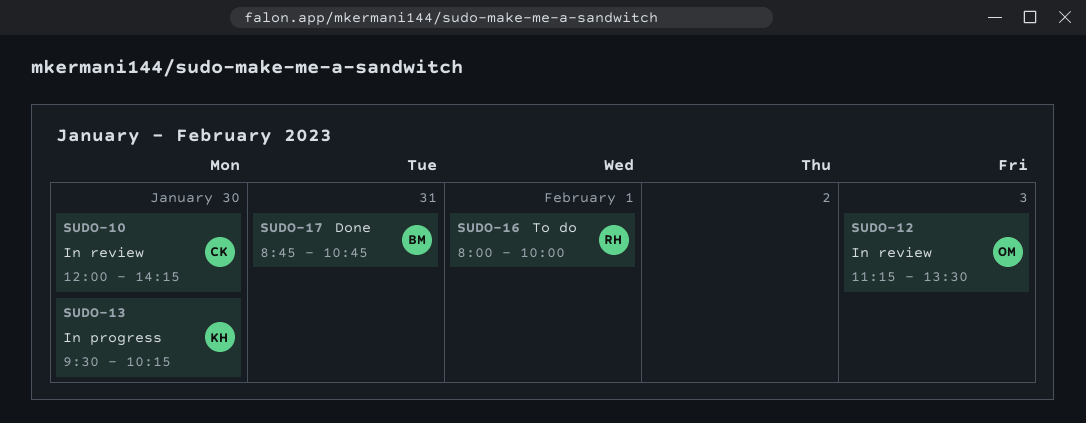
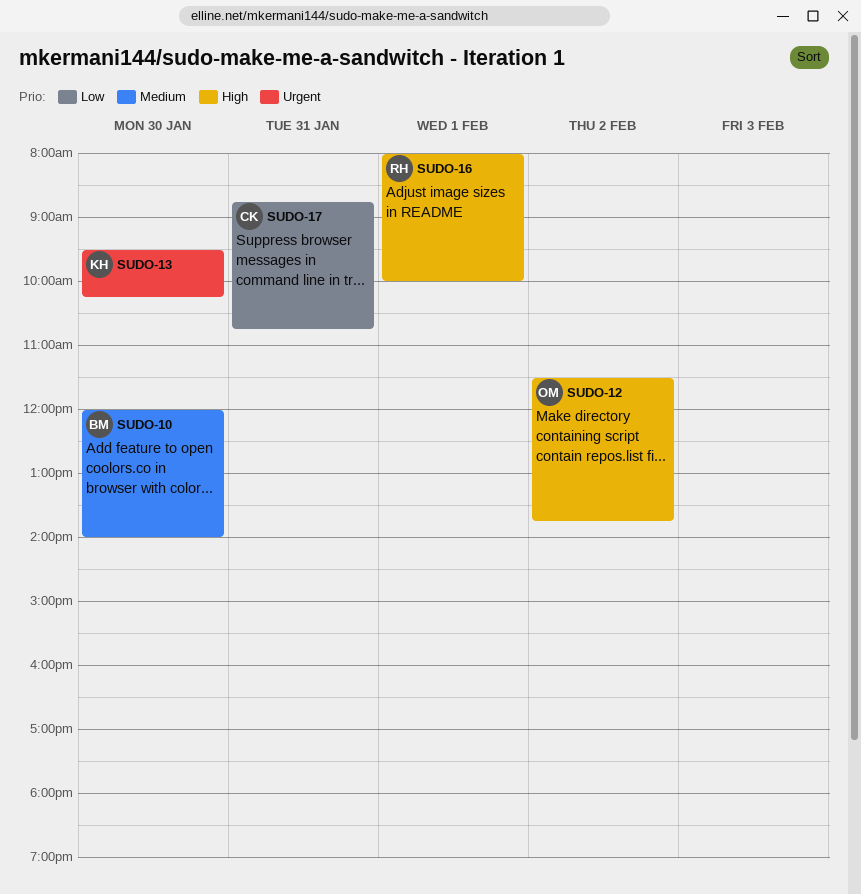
SUDO-10, owner: CK -> BM
SUDO-10, ends: 14:15 -> 14:00
SUDO-12, day: Feb 3 -> Feb 2
SUDO-12, begins: 11:15 -> 11:30
SUDO-12, ends: 13:30 -> 13:45
SUDO-17, owner: BM -> CK

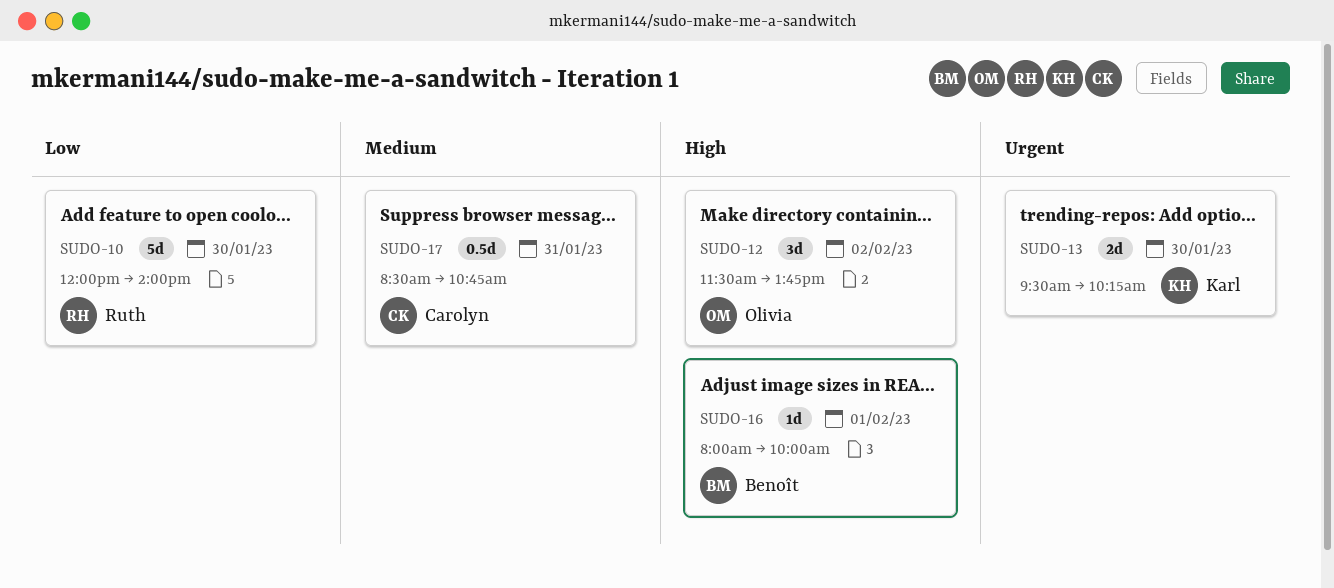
SUDO-10, owner: Benoît -> Ruth
SUDO-10, priority: Medium -> Low
SUDO-16, owner: Ruth -> Benoît
SUDO-17, priority: Low -> Medium
SUDO-17, begins: 08:45 -> 08:30

